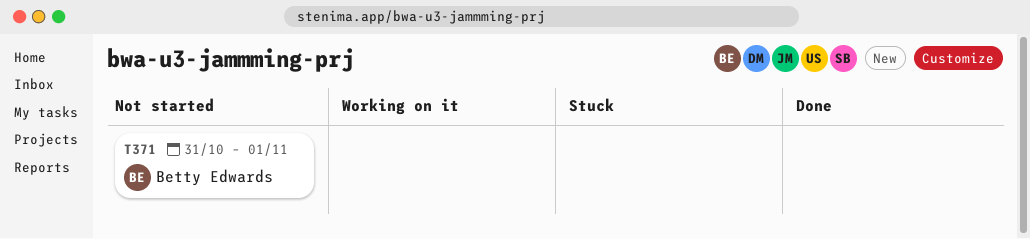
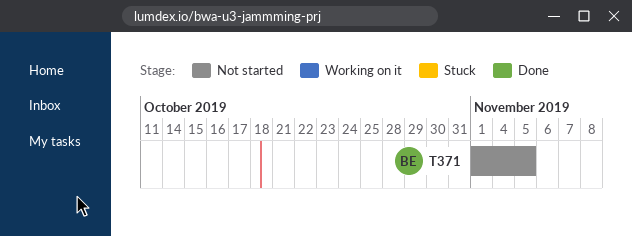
T371, start: Oct 31 -> Nov 1
T371, due: Nov 1 -> Nov 5

